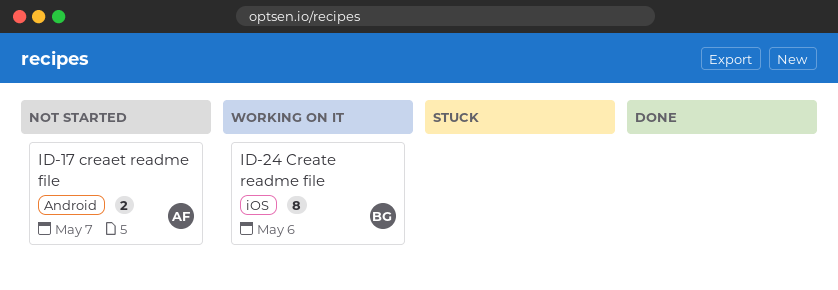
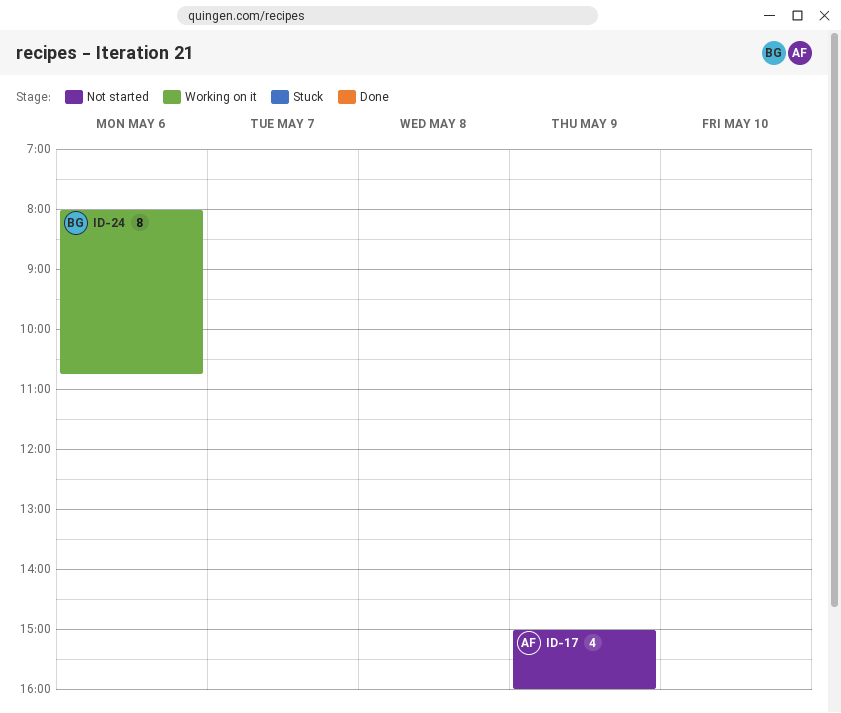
ID-17, estimate: 2 -> 4
ID-17, day: May 7 -> May 9

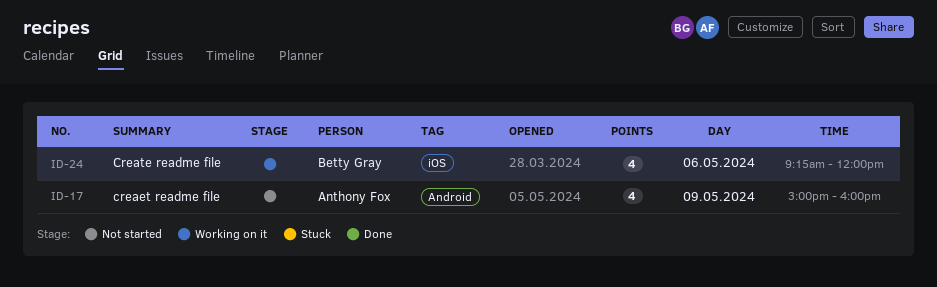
ID-24, estimate: 8 -> 4
ID-24, begins: 08:00 -> 09:15
ID-24, ends: 10:45 -> 12:00

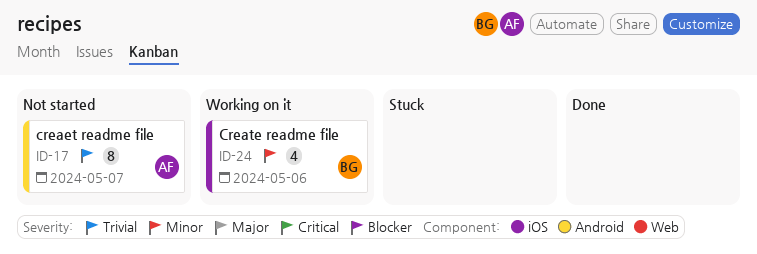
ID-17, estimate: 4 -> 8
ID-17, day: May 9 -> May 7

